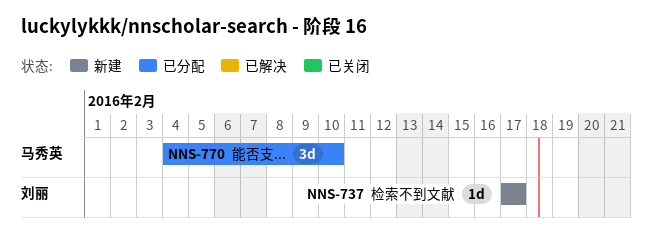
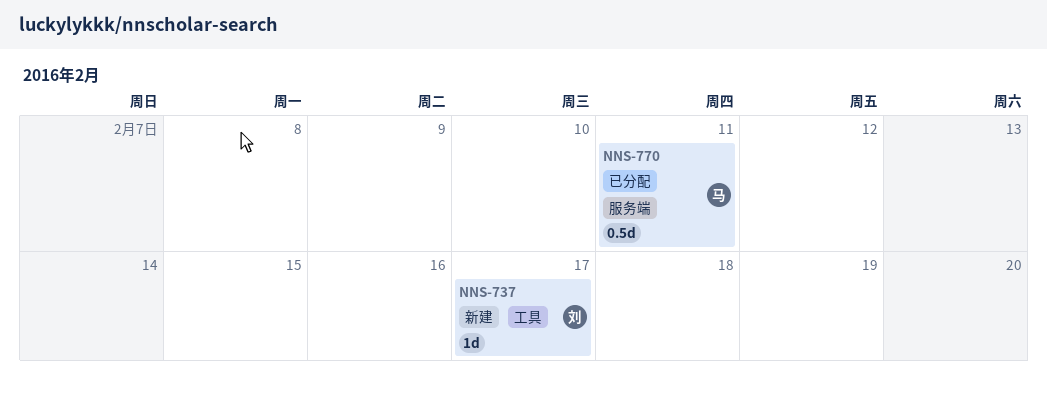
NNS-770, estimate: 3d -> 0.5d
NNS-770, due: Feb 10 -> Feb 11

